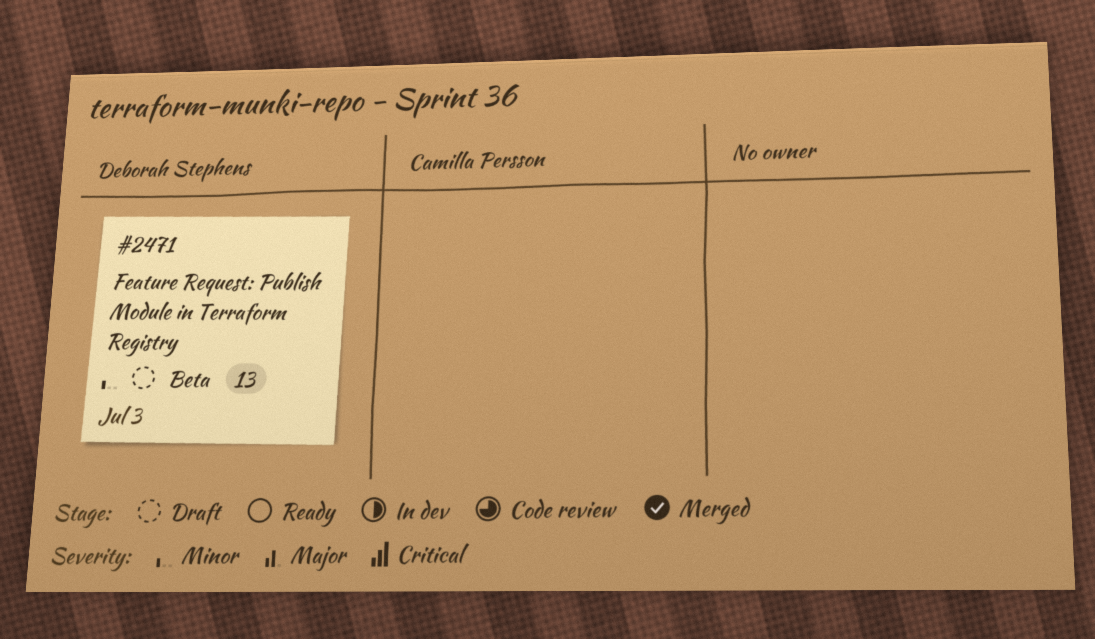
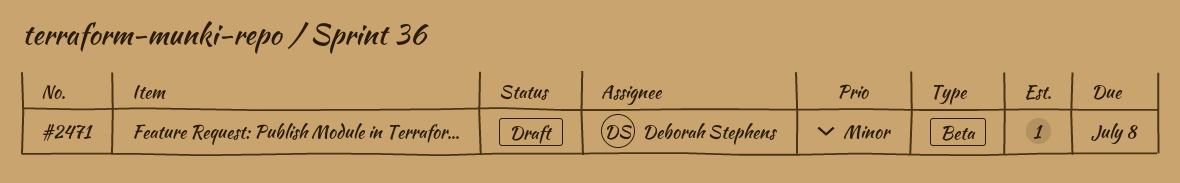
#2471, estimate: 13 -> 1
#2471, due: Jul 3 -> Jul 8

